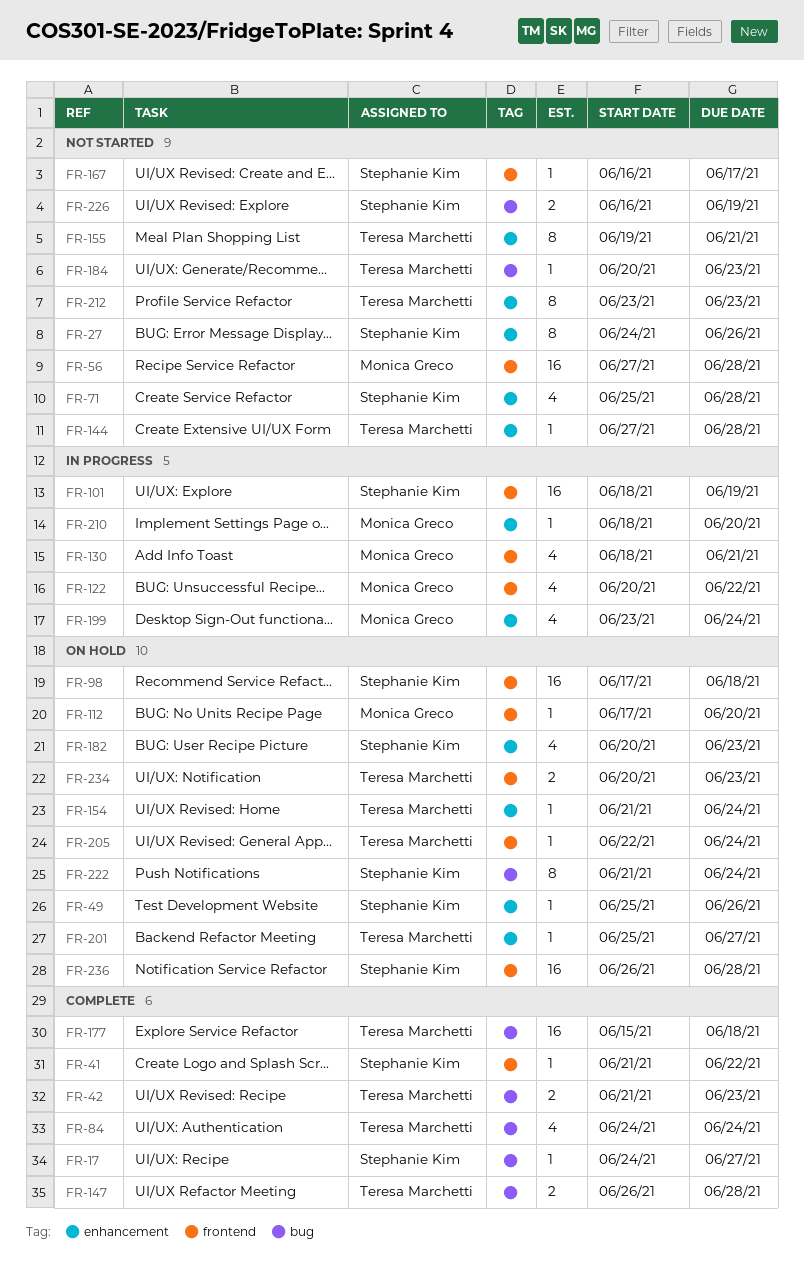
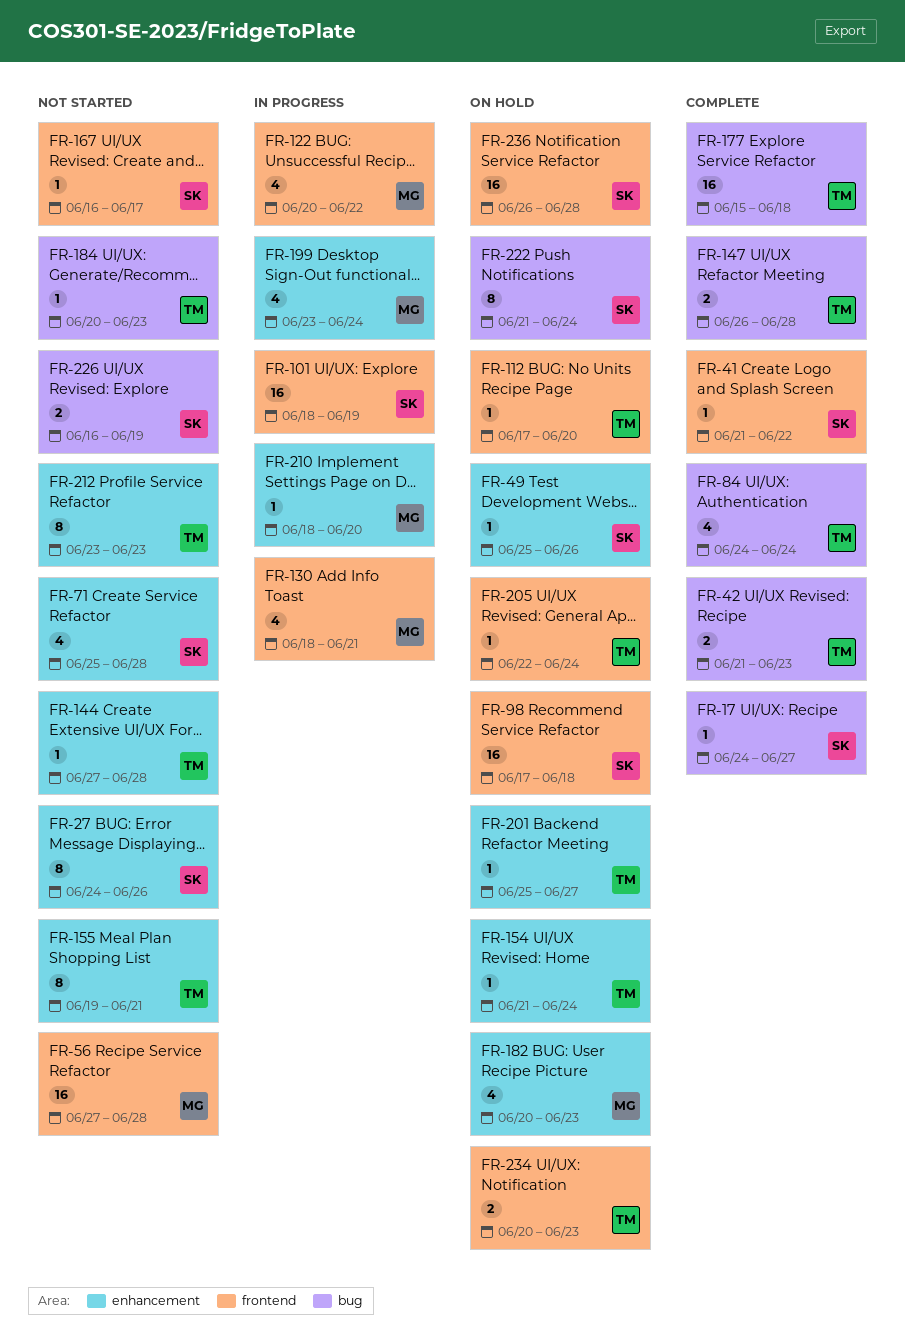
FR-112, owner: Monica Greco -> Teresa Marchetti
FR-182, owner: Stephanie Kim -> Monica Greco

